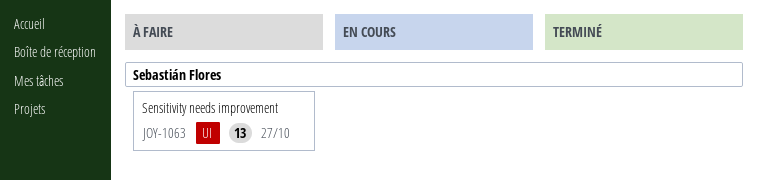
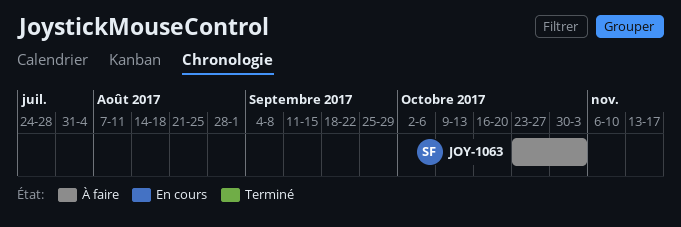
JOY-1063, due: Oct 27 -> Nov 3

